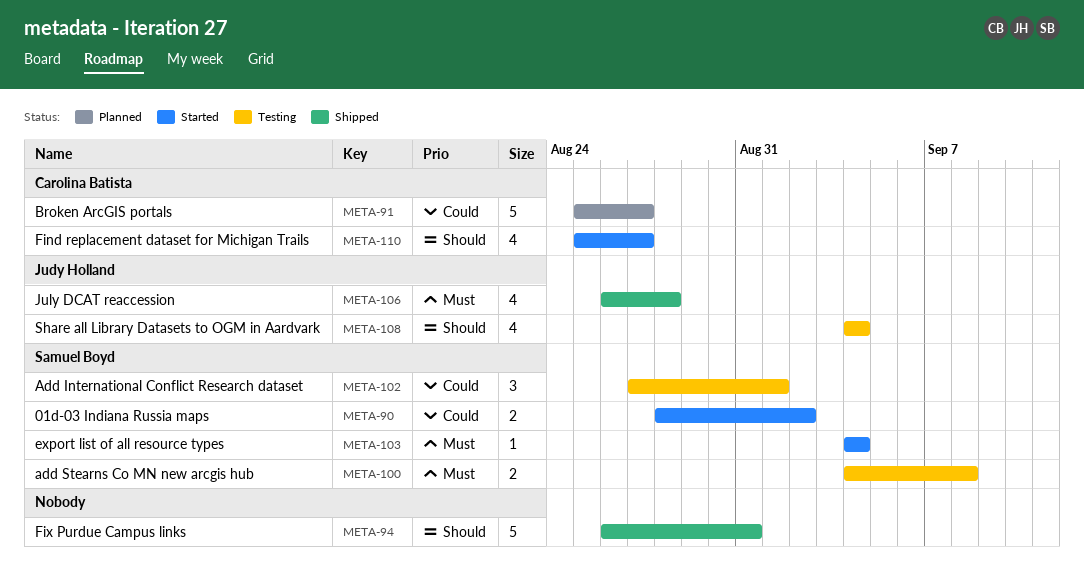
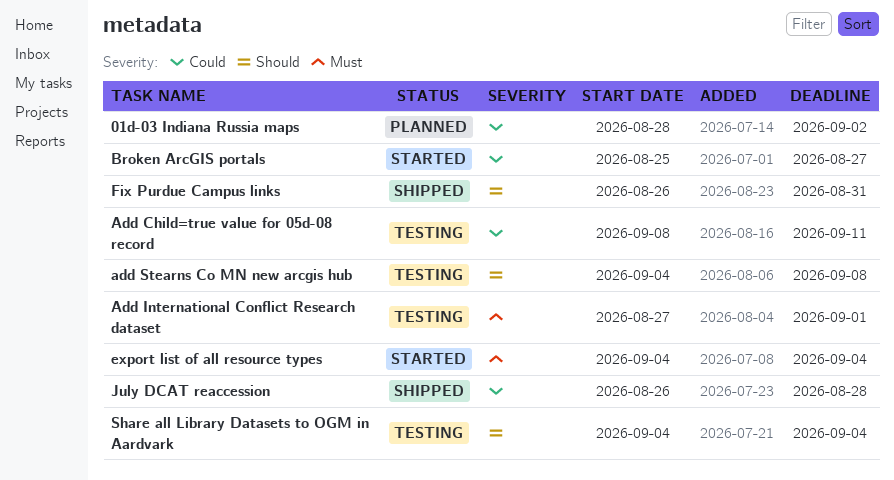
01d-03 Indiana Russia maps, status: Started -> Planned
Add Child=true value for 05d-08 record: none -> present
Add International Conflict Research dataset, priority: Could -> Must
add Stearns Co MN new arcgis hub, priority: Must -> Should
Broken ArcGIS portals, status: Planned -> Started
Find replacement dataset for Michigan Trails: present -> none
July DCAT reaccession, priority: Must -> Could

